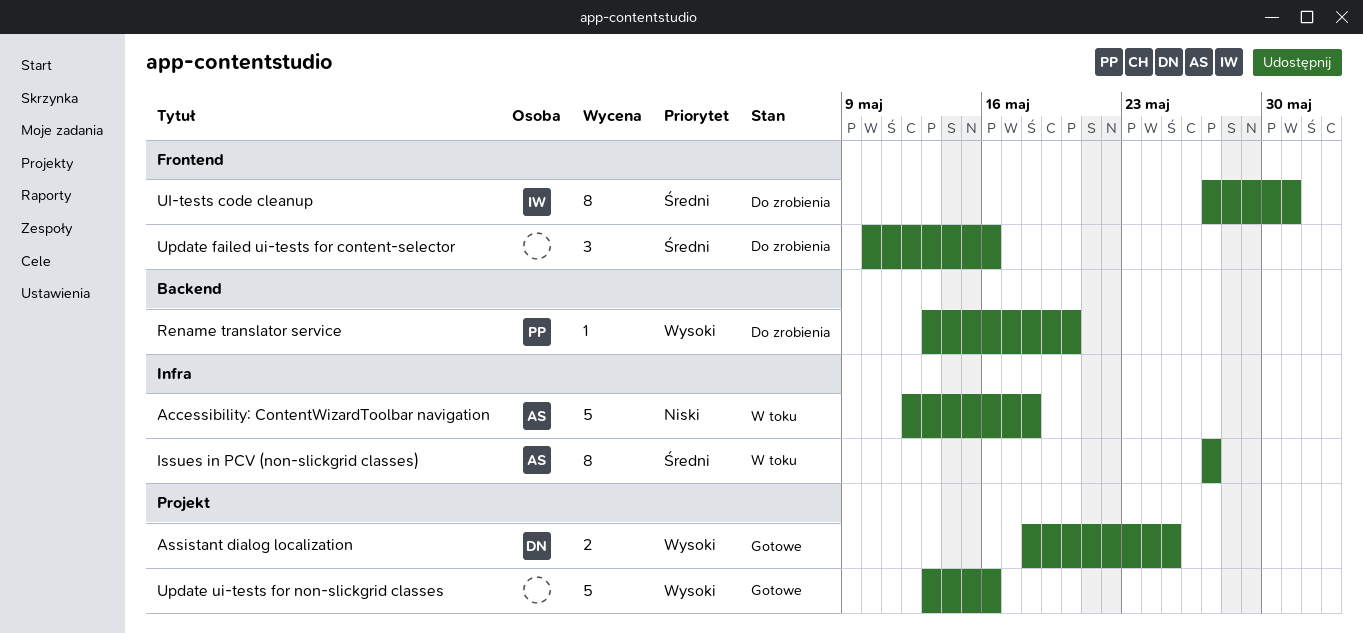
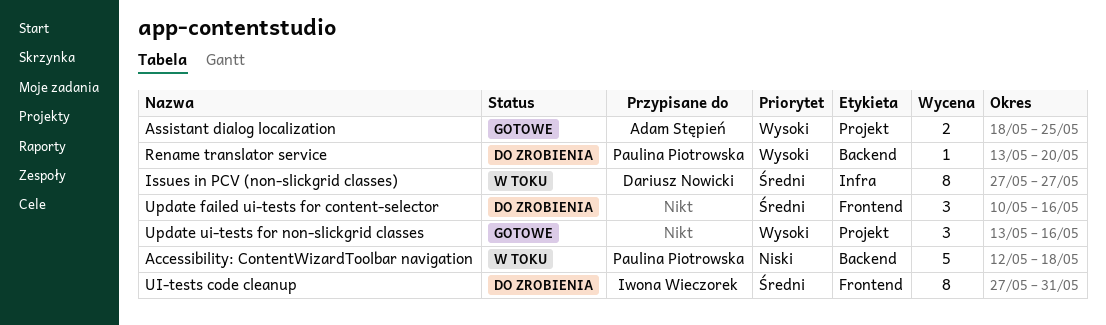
Accessibility: ContentWizardToolbar navigation, owner: Adam Stępień -> Paulina Piotrowska
Accessibility: ContentWizardToolbar navigation, label: Infra -> Backend
Assistant dialog localization, owner: Dariusz Nowicki -> Adam Stępień
Issues in PCV (non-slickgrid classes), owner: Adam Stępień -> Dariusz Nowicki
Update ui-tests for non-slickgrid classes, estimate: 5 -> 3

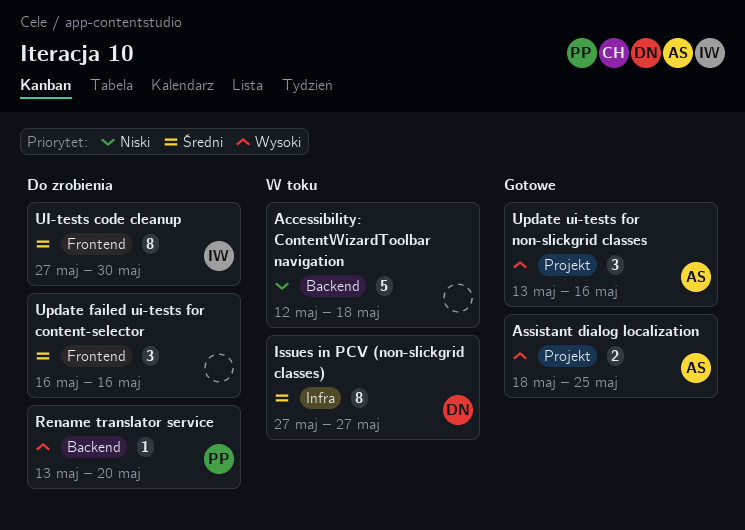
Accessibility: ContentWizardToolbar navigation, owner: Paulina Piotrowska -> none
UI-tests code cleanup, due: May 31 -> May 30
Update failed ui-tests for content-selector, start: May 10 -> May 16
Update ui-tests for non-slickgrid classes, owner: none -> Adam Stępień

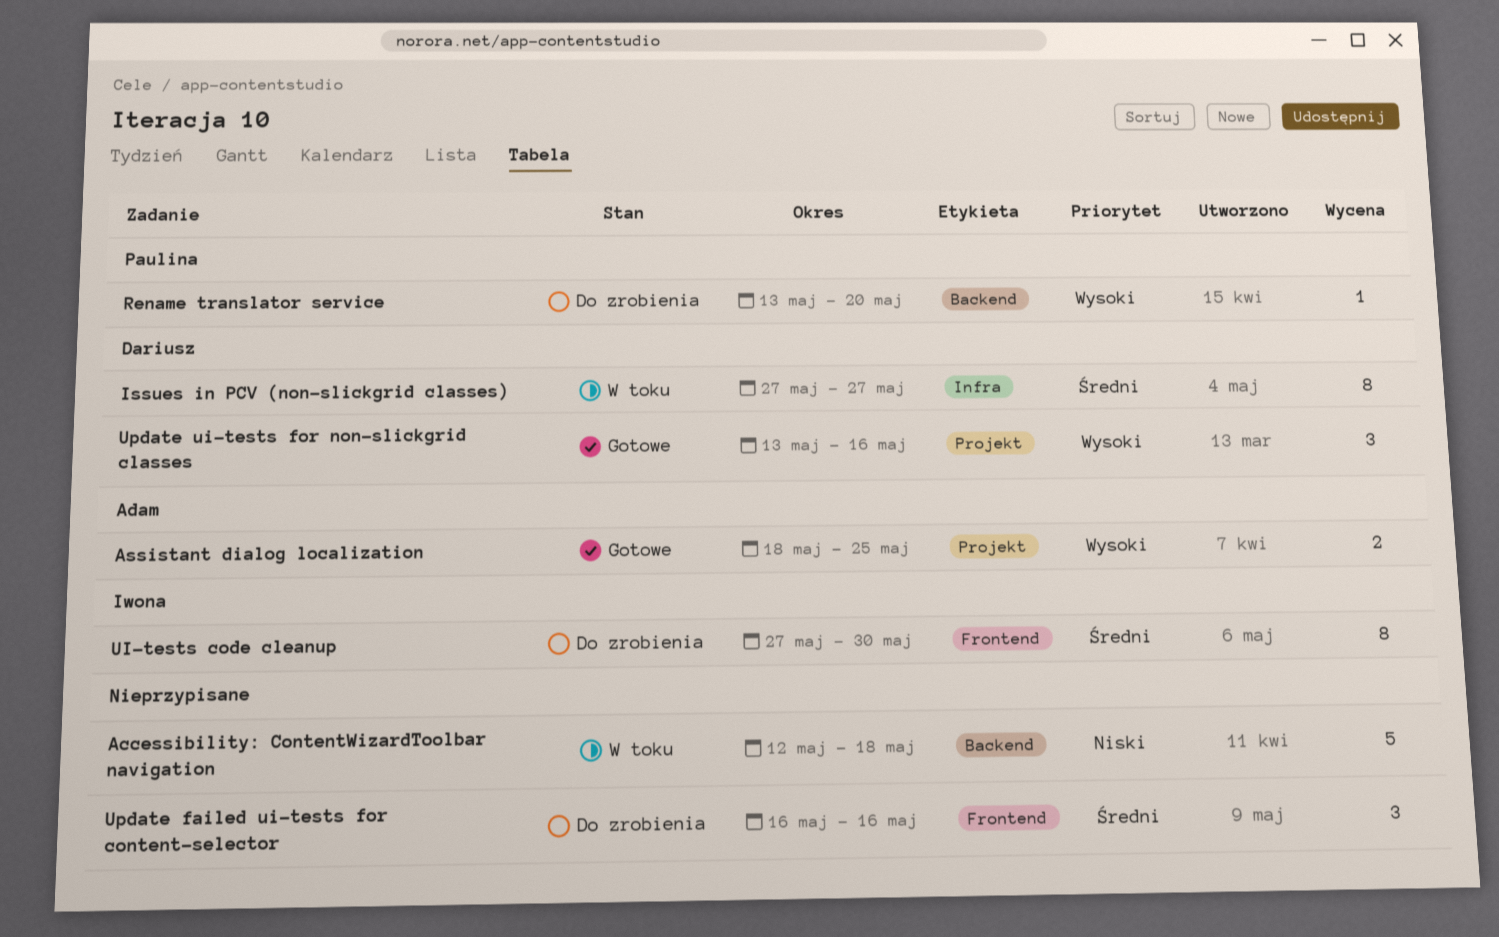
Update ui-tests for non-slickgrid classes, owner: Adam -> Dariusz

